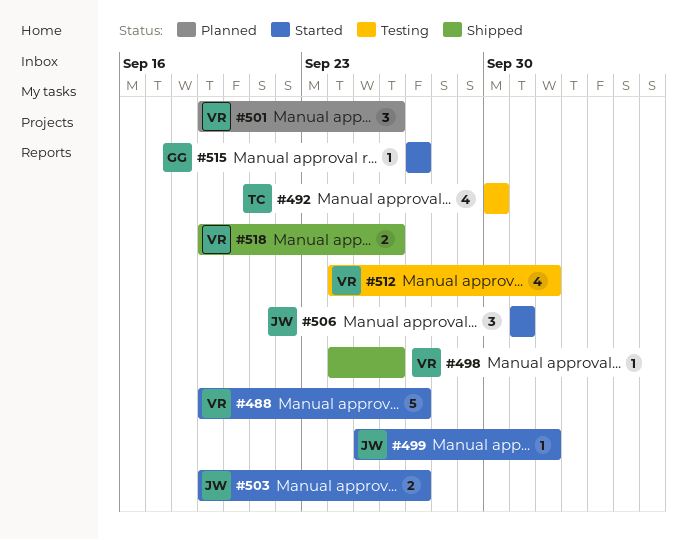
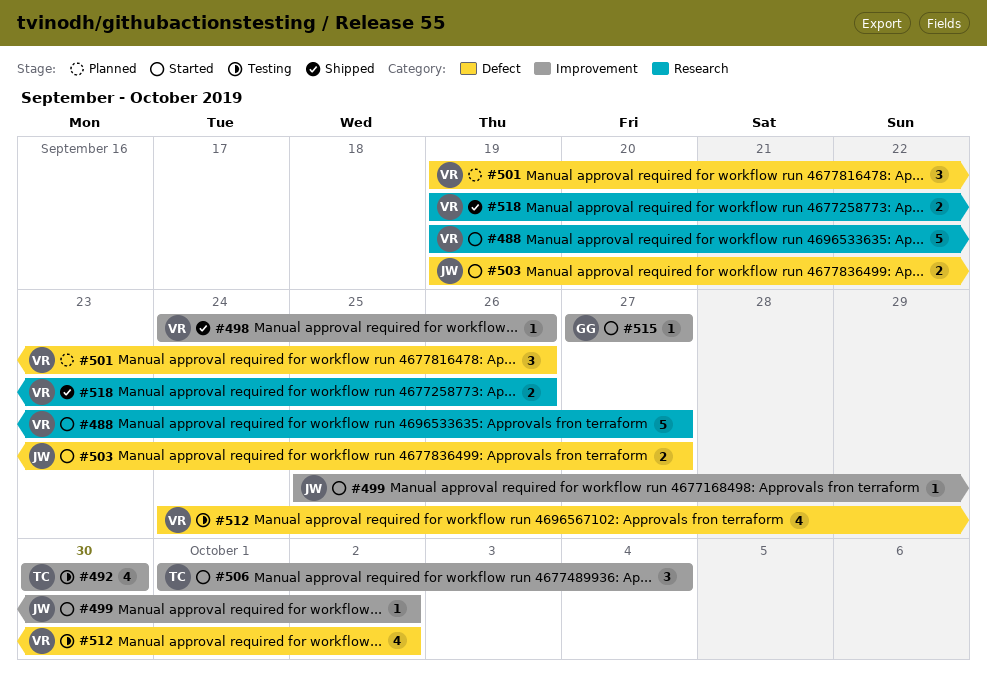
#506, owner: JW -> TC
#506, due: Oct 1 -> Oct 4

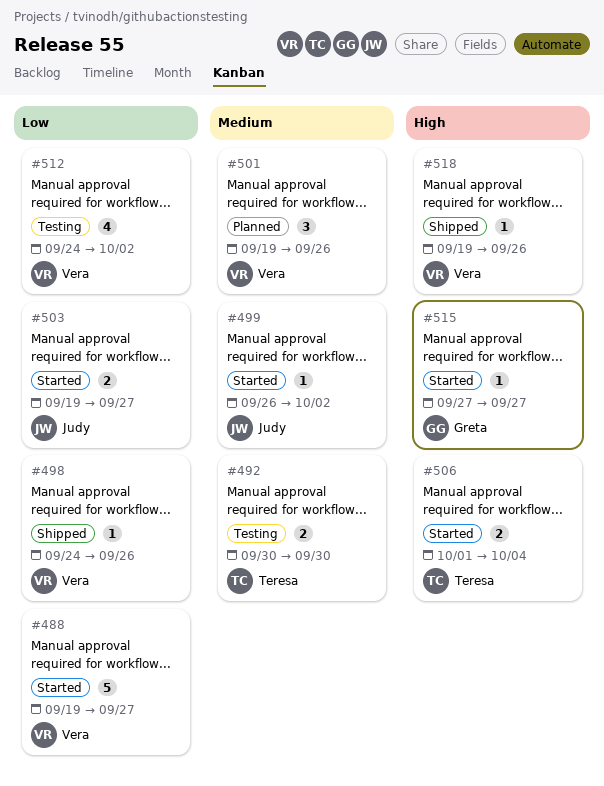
#492, estimate: 4 -> 2
#499, start: Sep 25 -> Sep 26
#506, estimate: 3 -> 2
#518, estimate: 2 -> 1

